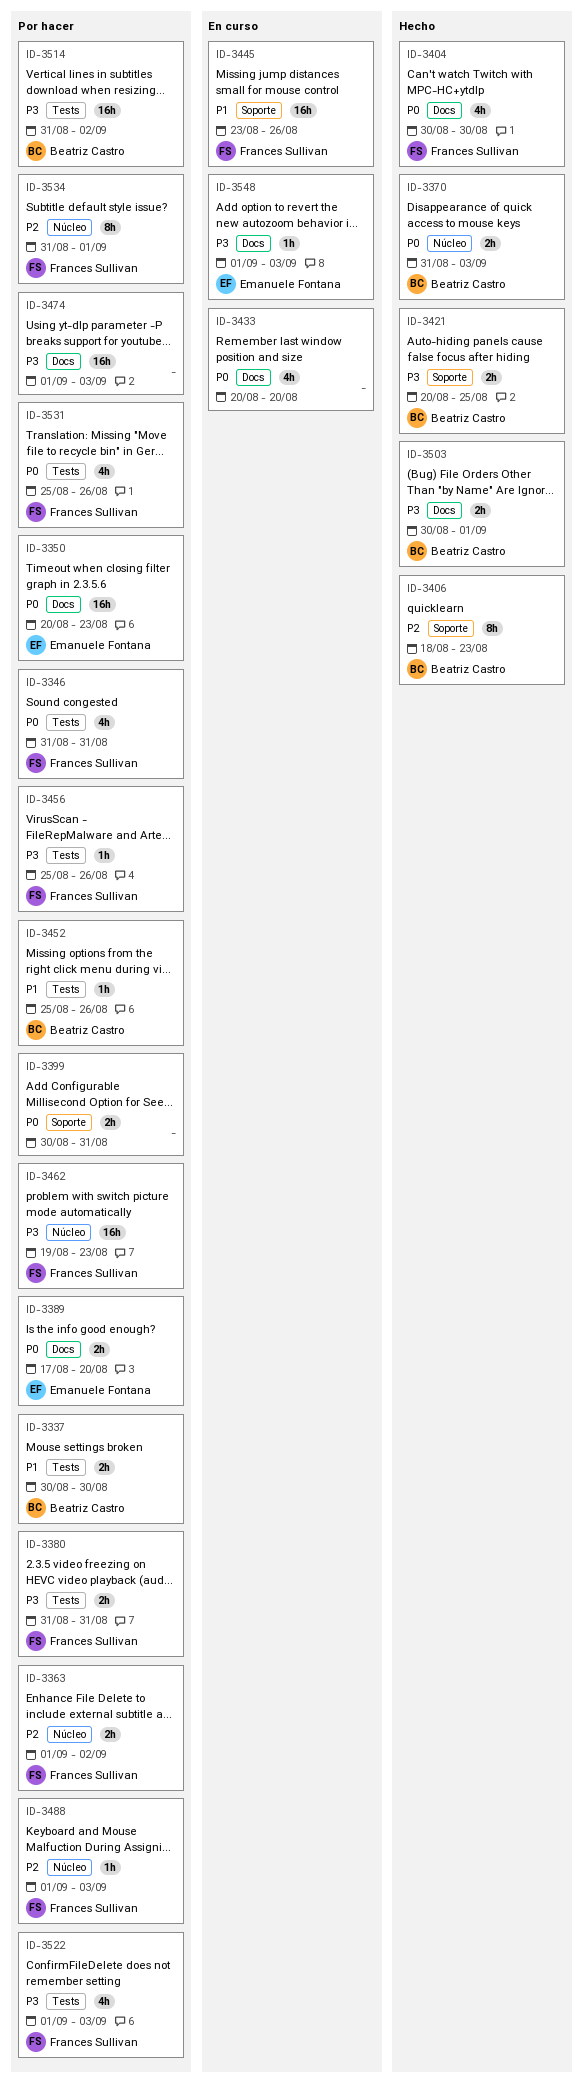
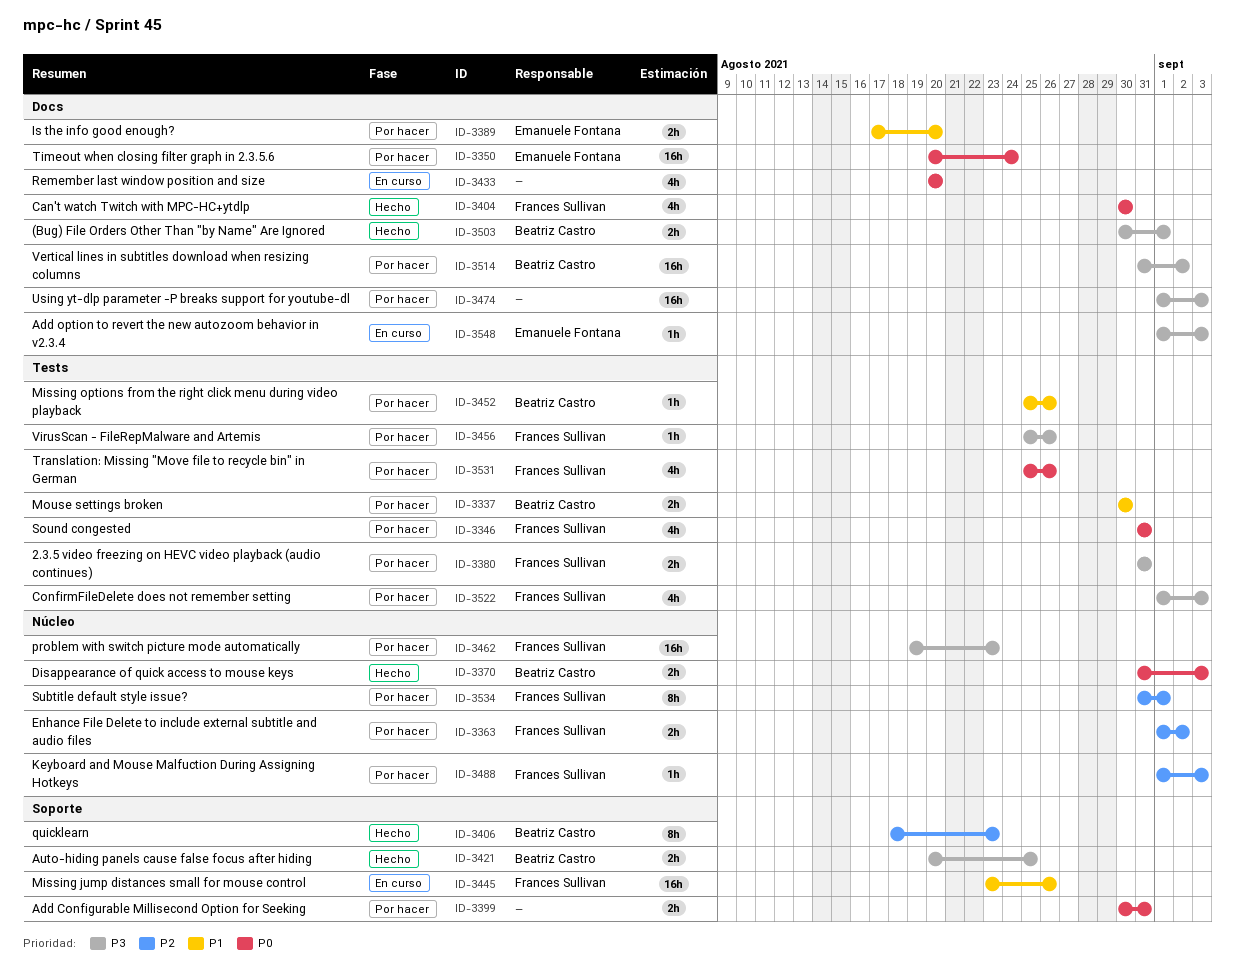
ID-3350, due: Aug 23 -> Aug 24
ID-3389, priority: P0 -> P1
ID-3514, label: Tests -> Docs

